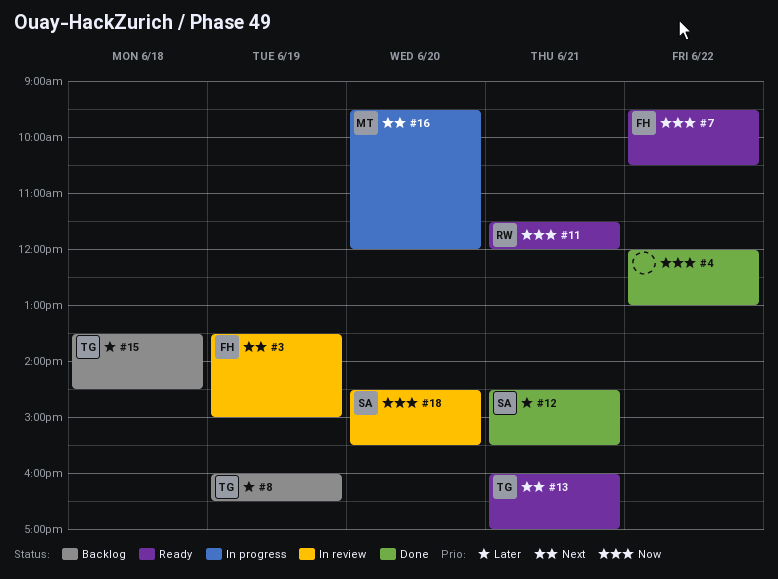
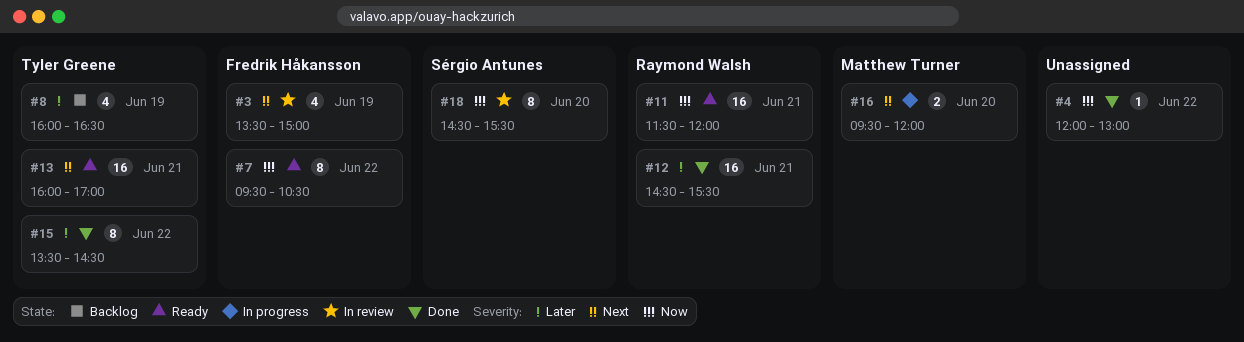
#12, owner: Sérgio Antunes -> Raymond Walsh
#15, status: Backlog -> Done
#15, day: Jun 18 -> Jun 22

